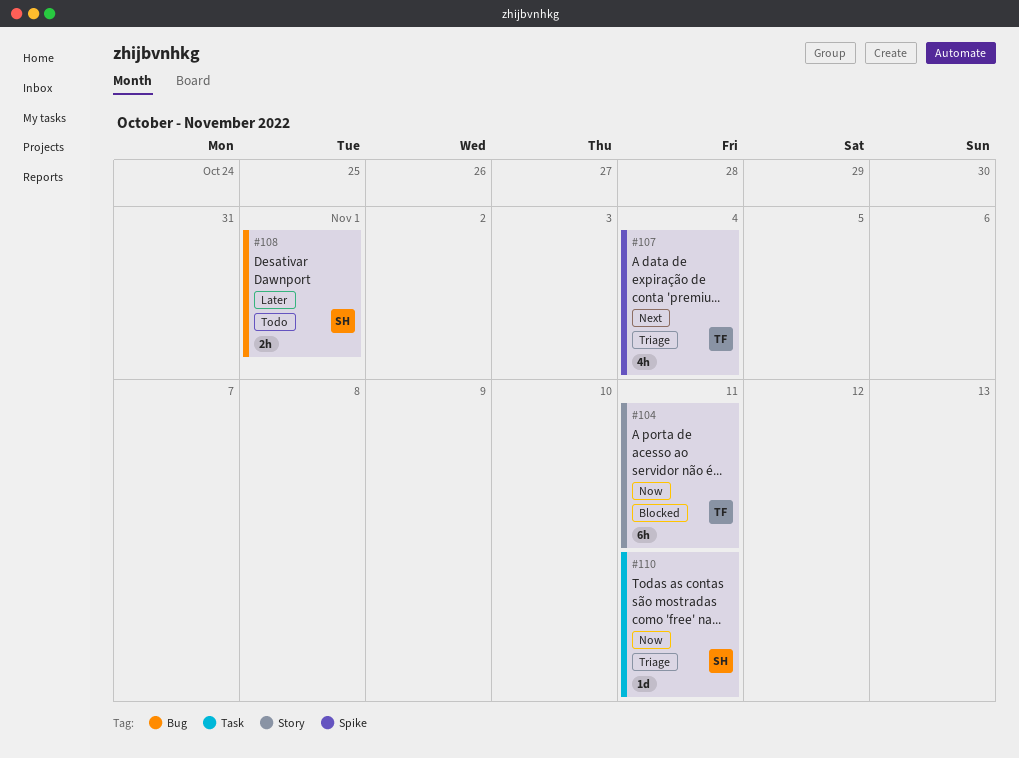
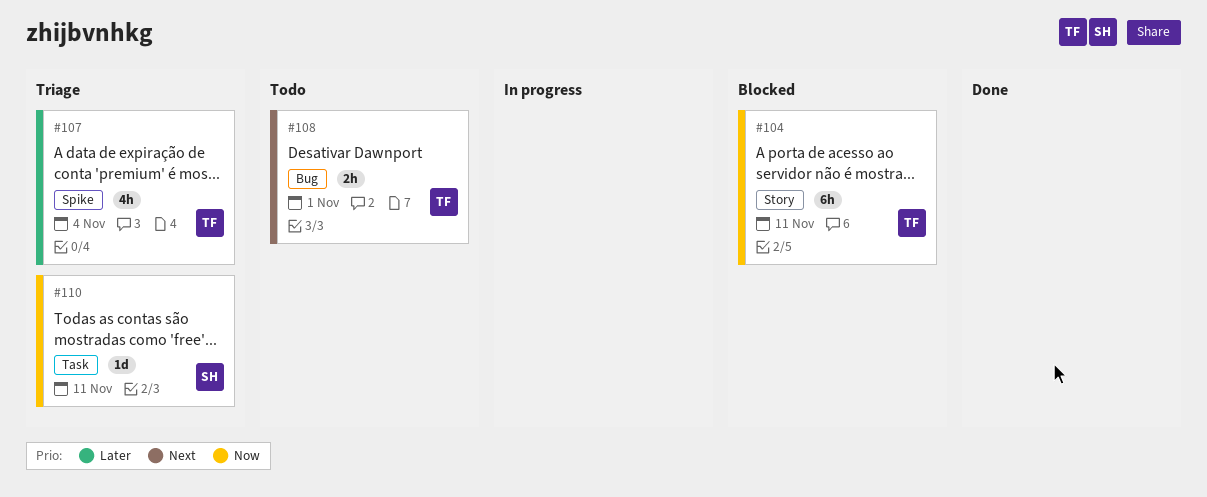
#107, priority: Next -> Later
#108, owner: SH -> TF
#108, priority: Later -> Next

